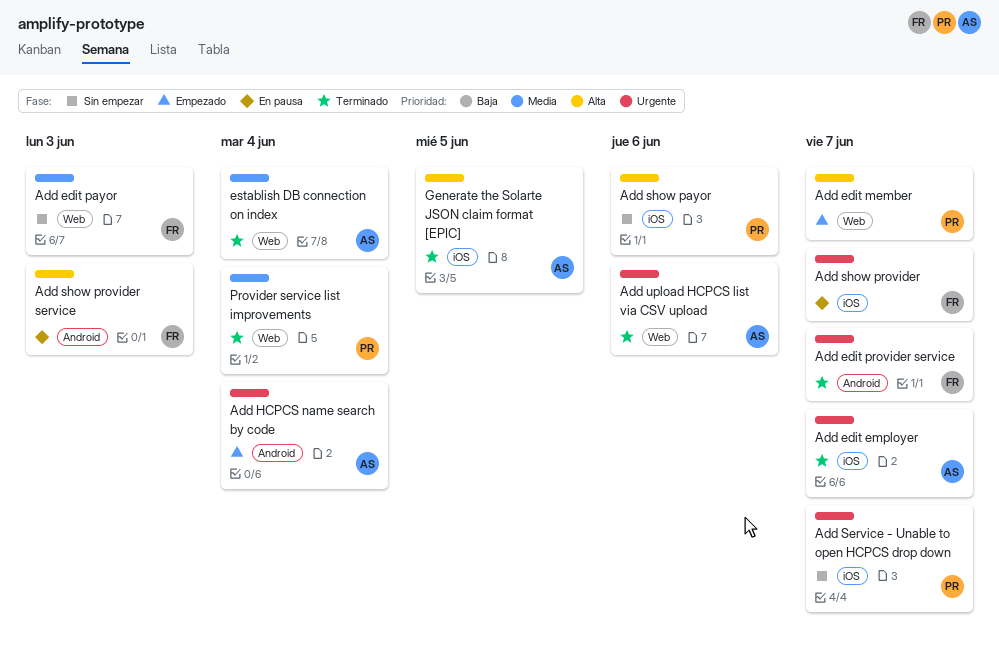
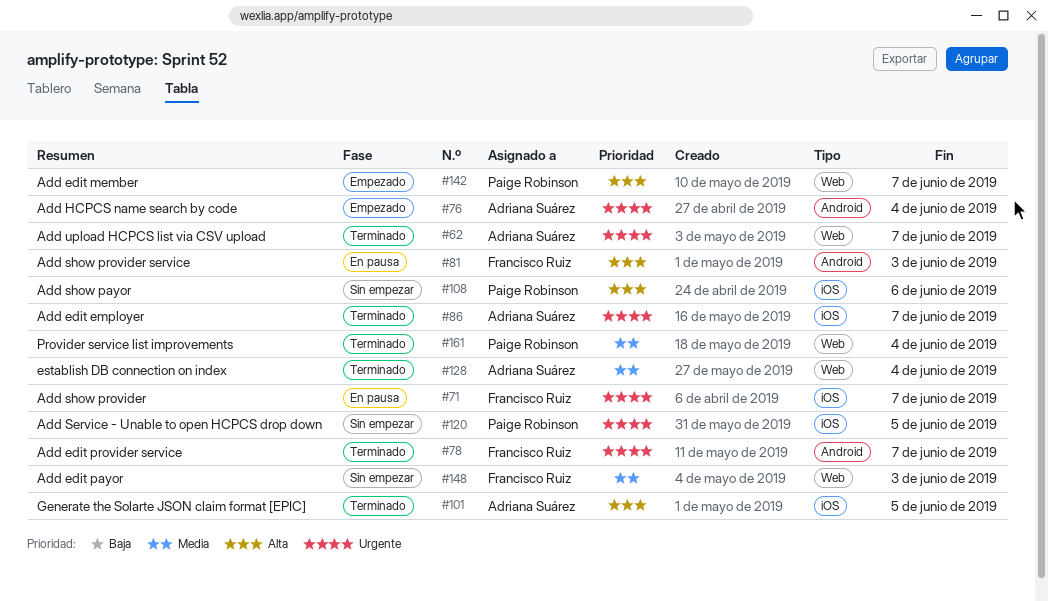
Add Service - Unable to open HCPCS drop down, due: Jun 7 -> Jun 5
Add upload HCPCS list via CSV upload, due: Jun 6 -> Jun 7

